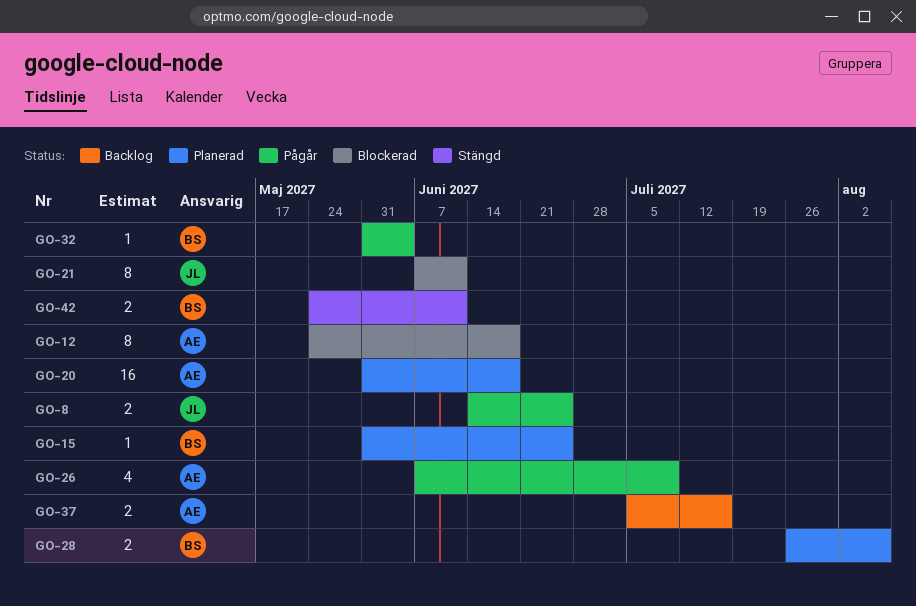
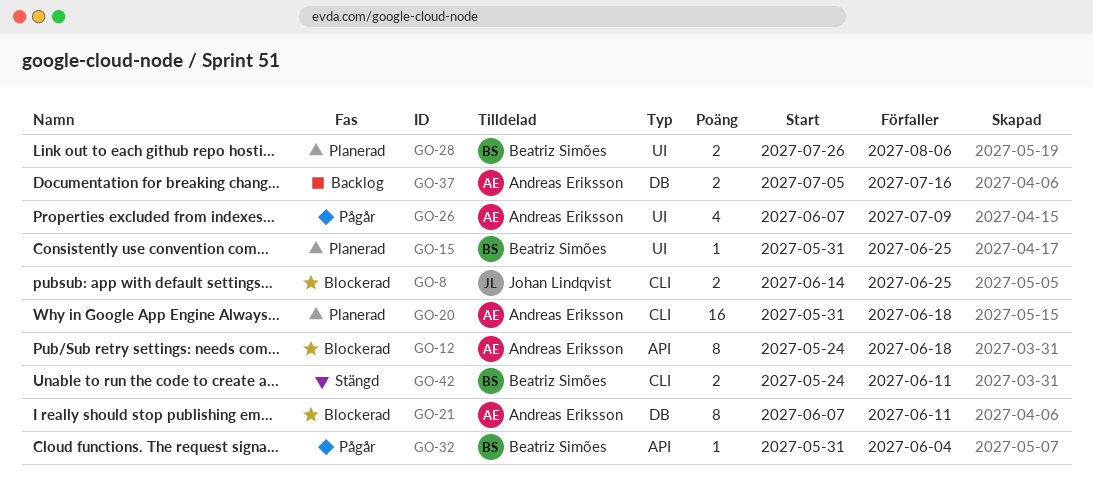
GO-8, status: Pågår -> Blockerad
GO-21, owner: Johan Lindqvist -> Andreas Eriksson

